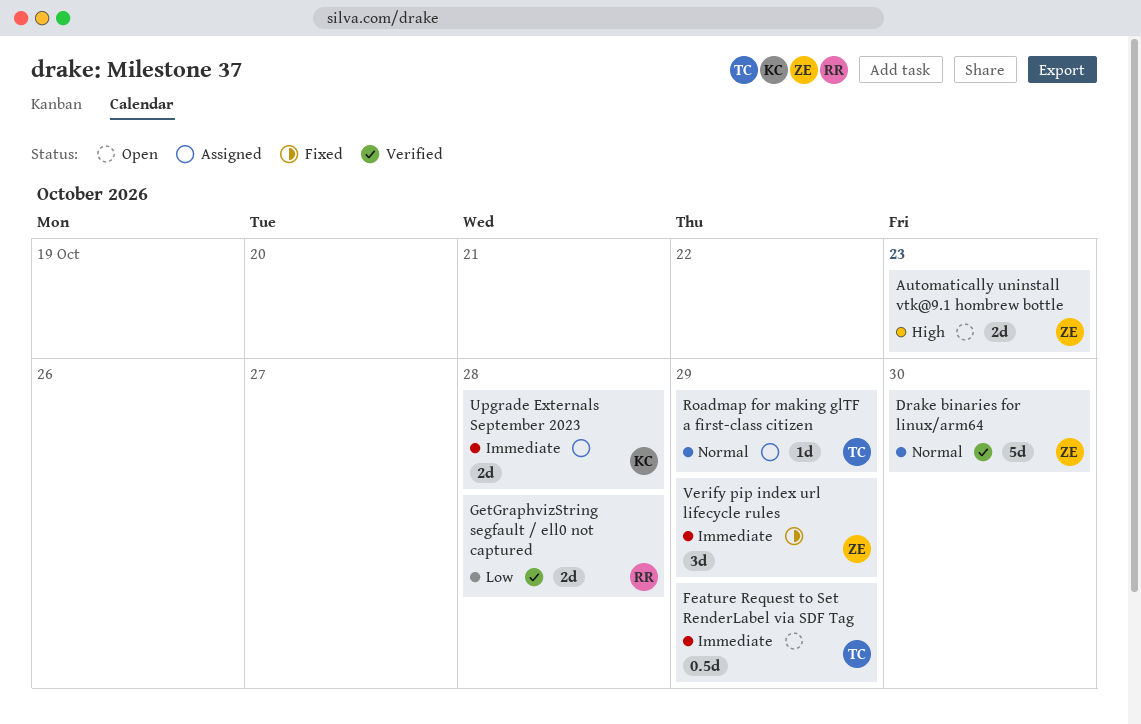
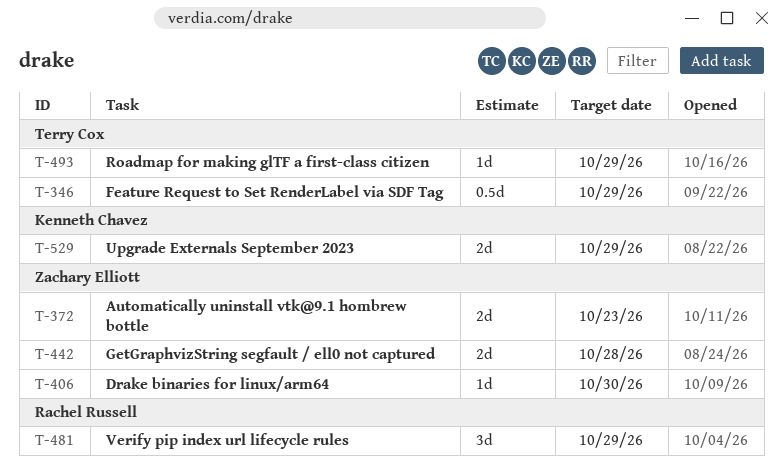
Drake binaries for linux/arm64, estimate: 5d -> 1d
GetGraphvizString segfault / ell0 not captured, owner: Rachel Russell -> Zachary Elliott
Upgrade Externals September 2023, due: Oct 28 -> Oct 29
Verify pip index url lifecycle rules, owner: Zachary Elliott -> Rachel Russell

